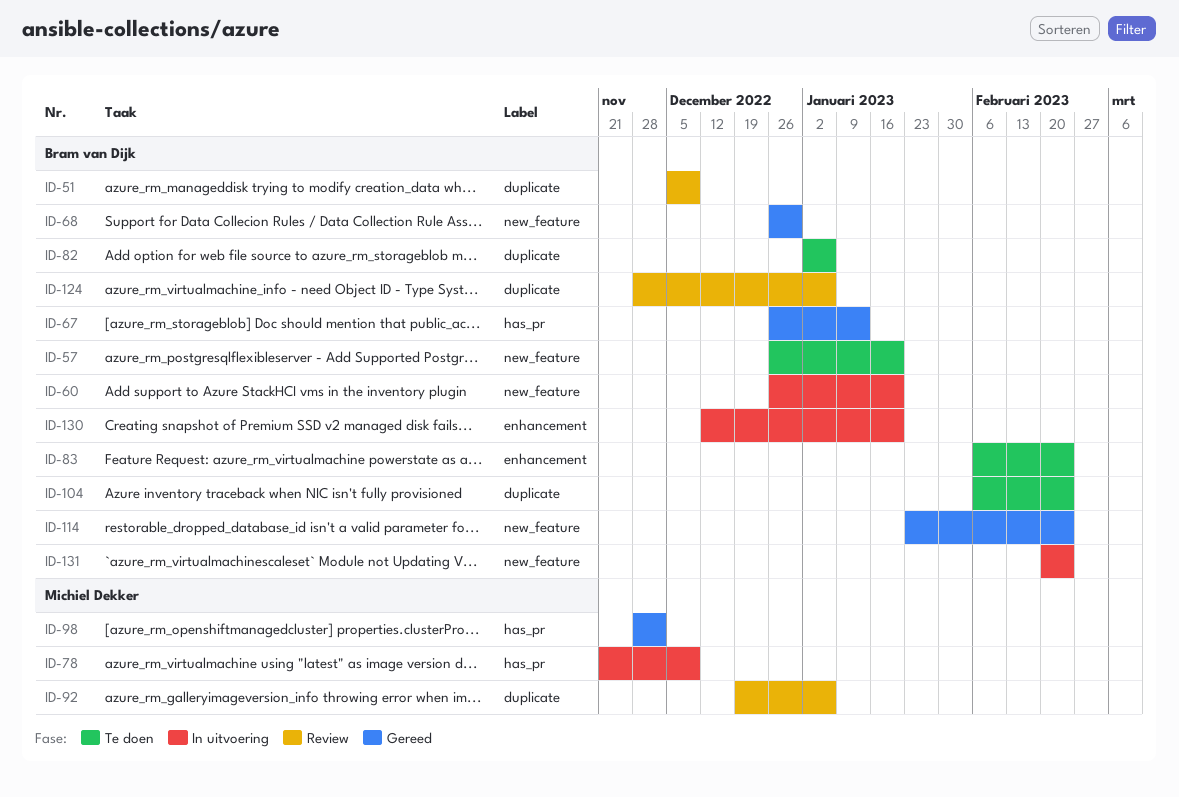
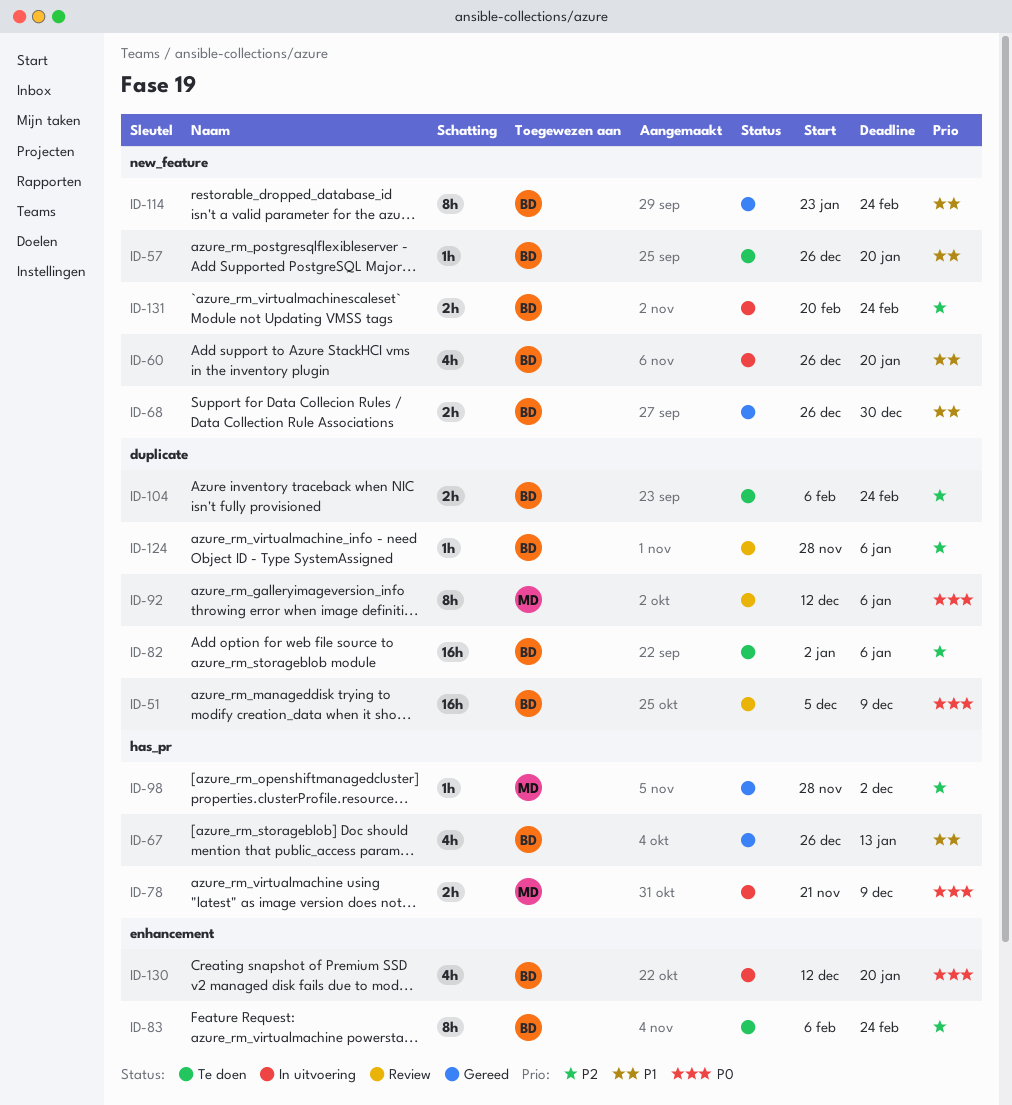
ID-92, start: Dec 19 -> Dec 12

